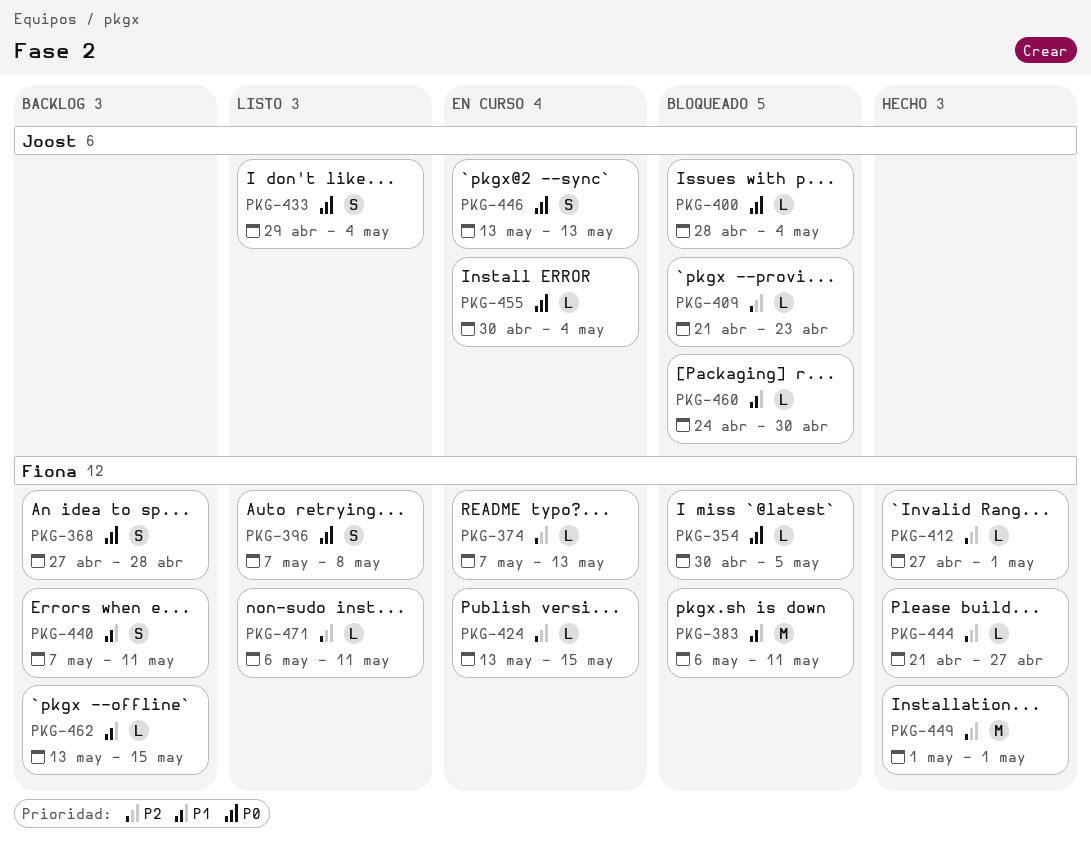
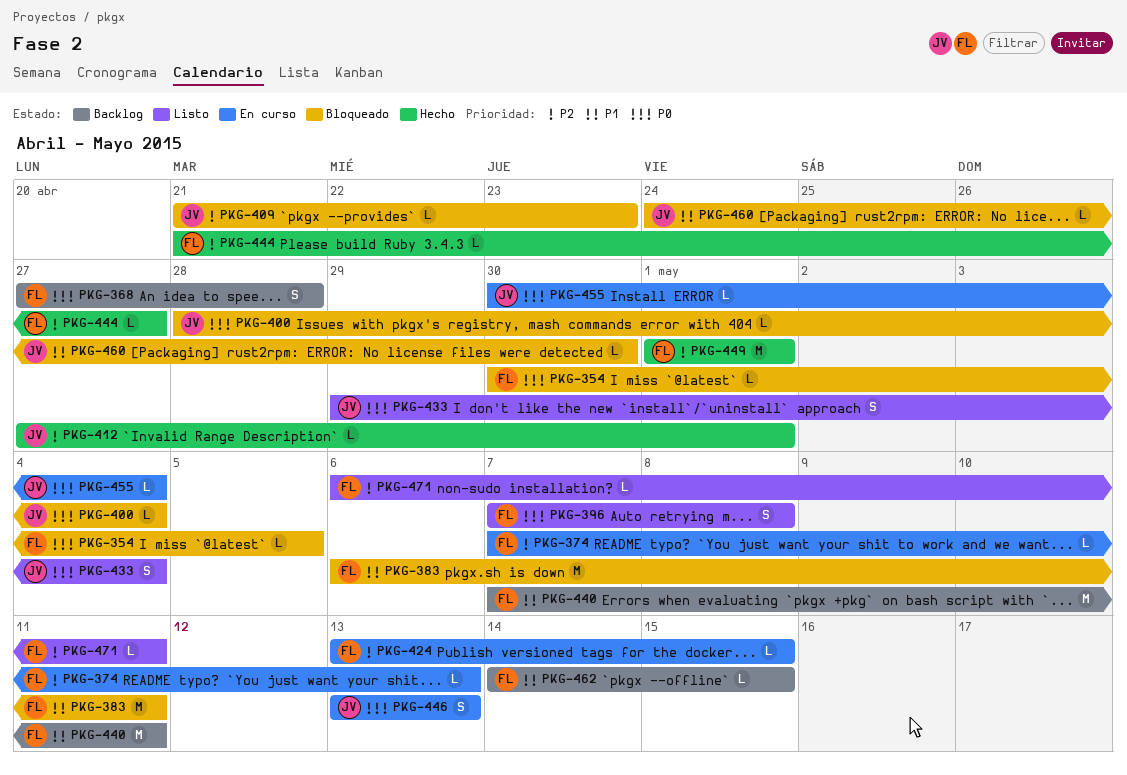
PKG-412, owner: Fiona -> Joost
PKG-440, estimate: S -> M
PKG-462, start: May 13 -> May 14

